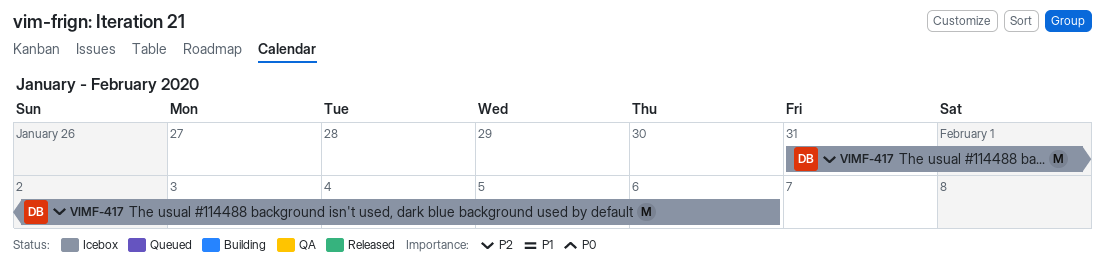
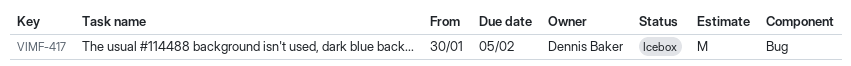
VIMF-417, start: Jan 31 -> Jan 30
VIMF-417, due: Feb 6 -> Feb 5

